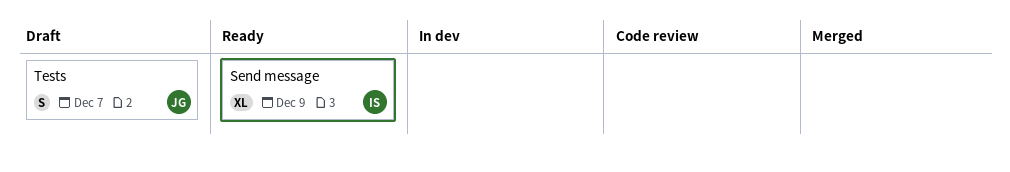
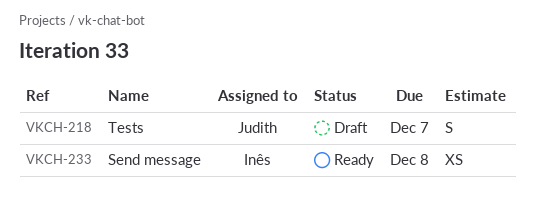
Send message, estimate: XL -> XS
Send message, due: Dec 9 -> Dec 8

